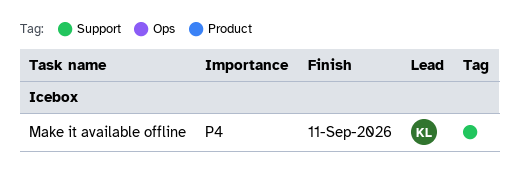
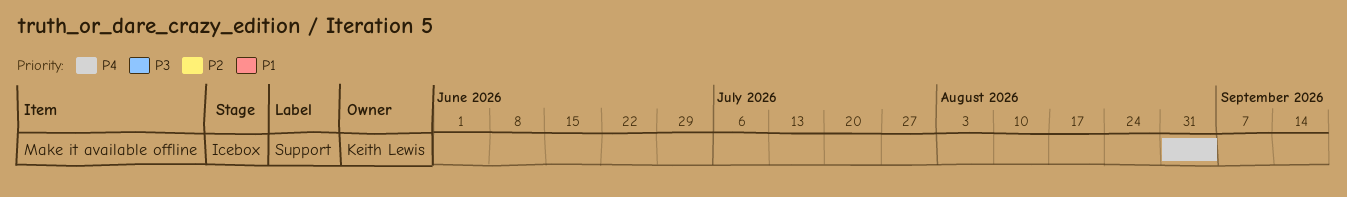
Make it available offline, due: Sep 11 -> Sep 4

